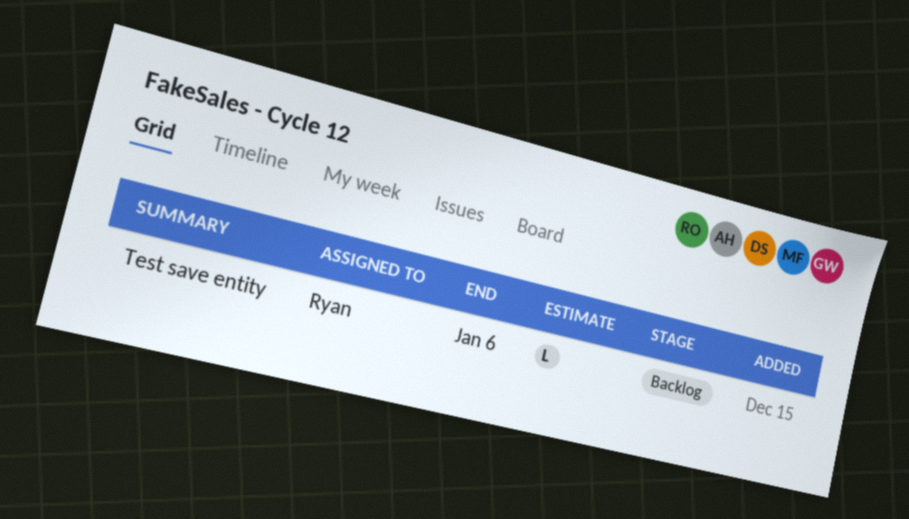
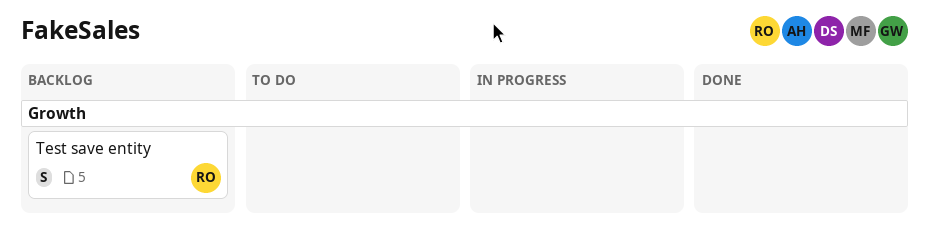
Test save entity, estimate: L -> S

